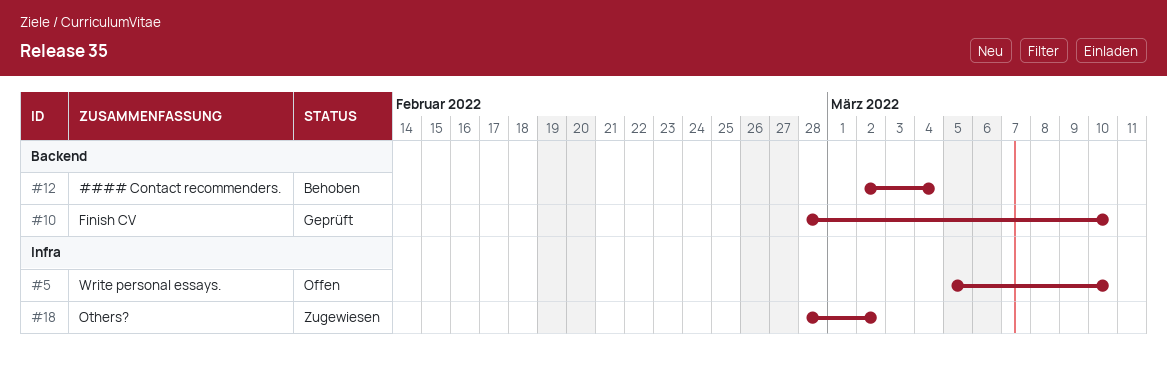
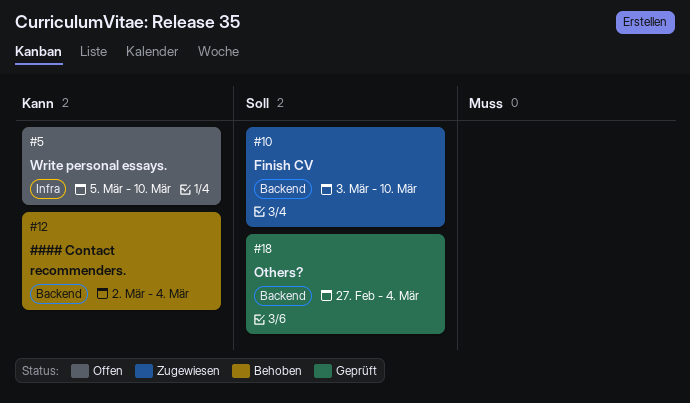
#10, status: Geprüft -> Zugewiesen
#10, start: Feb 28 -> Mar 3
#18, status: Zugewiesen -> Geprüft
#18, label: Infra -> Backend
#18, start: Feb 28 -> Feb 27
#18, due: Mar 2 -> Mar 4

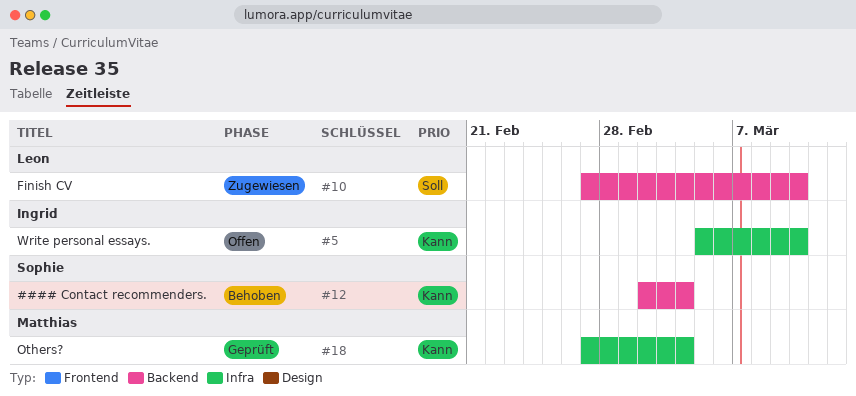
#10, start: Mar 3 -> Feb 27
#18, priority: Soll -> Kann
#18, label: Backend -> Infra

